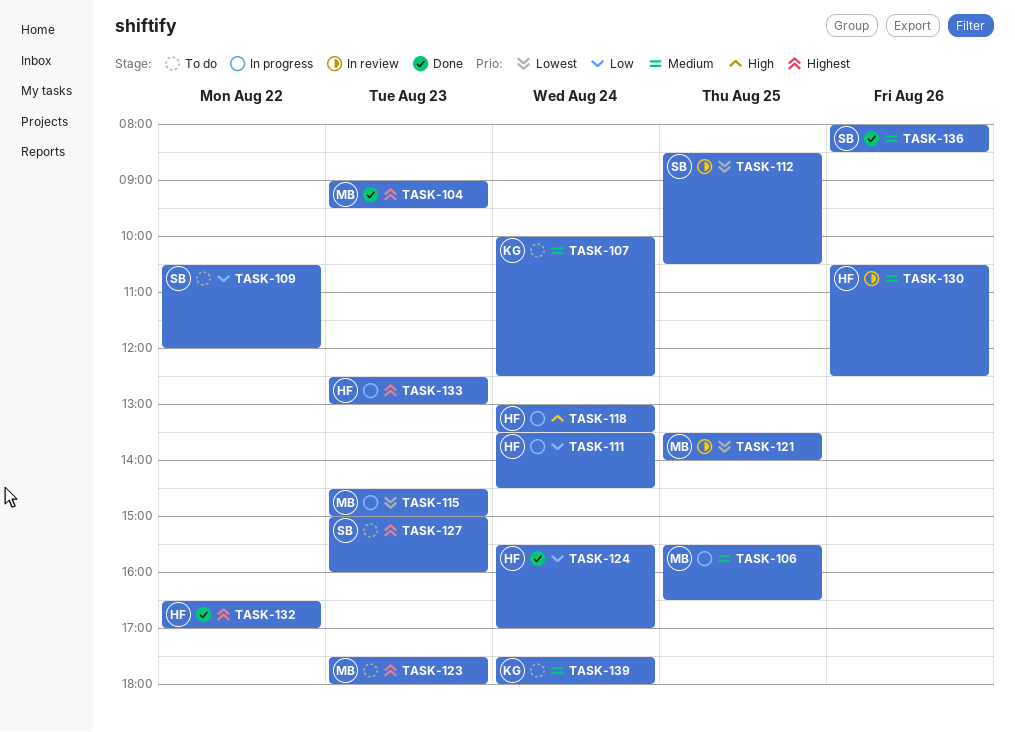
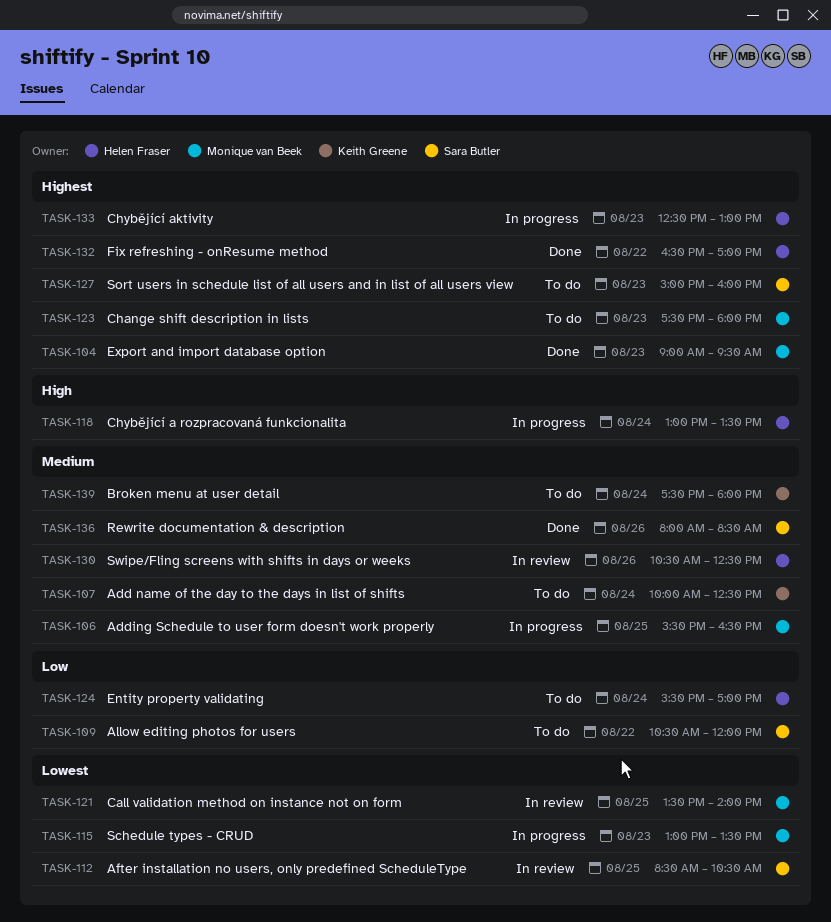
TASK-111: present -> none
TASK-115, begins: 14:30 -> 13:00
TASK-115, ends: 15:00 -> 13:30
TASK-124, status: Done -> To do

